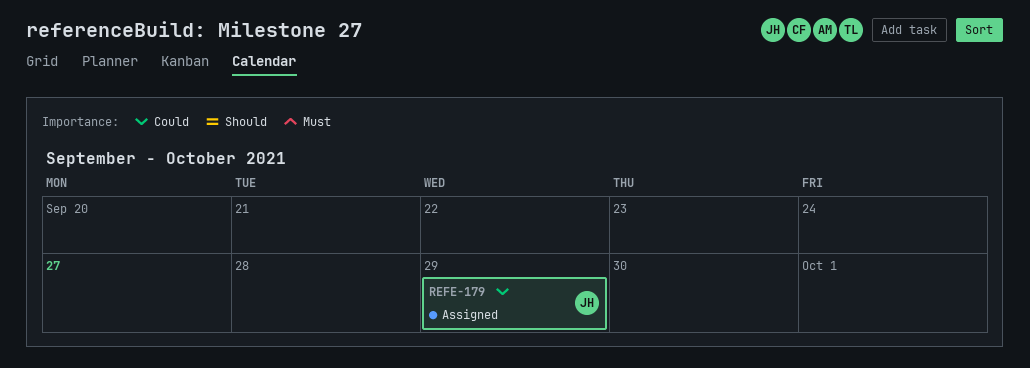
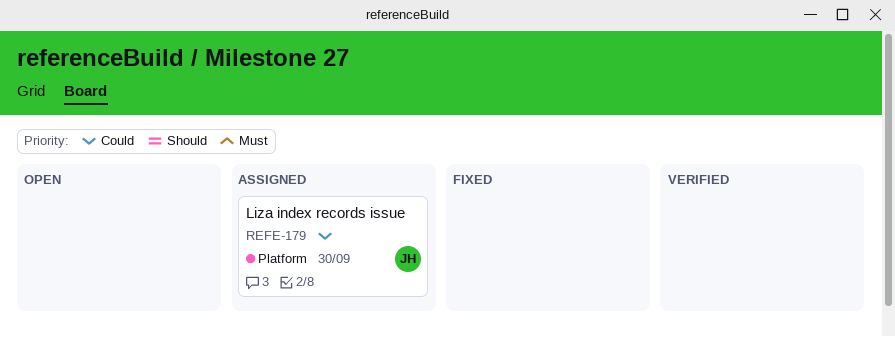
REFE-179, due: Sep 29 -> Sep 30

